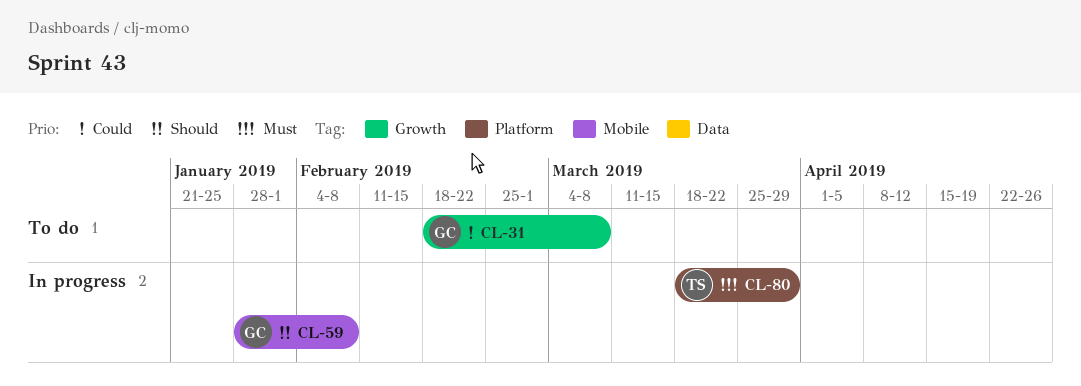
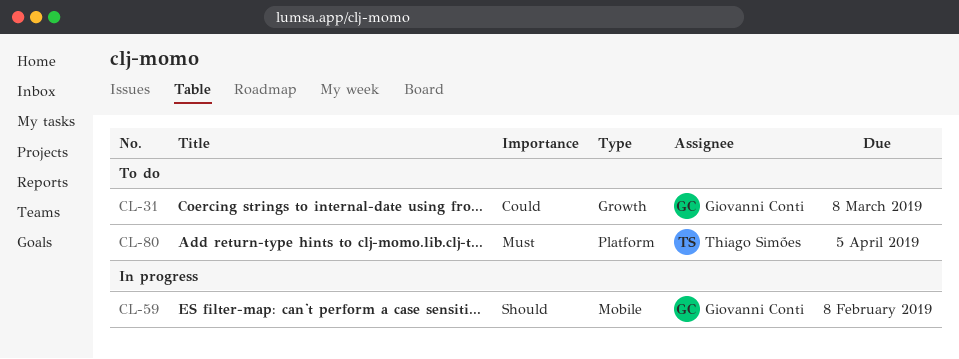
CL-80, status: In progress -> To do
CL-80, due: Mar 29 -> Apr 5

